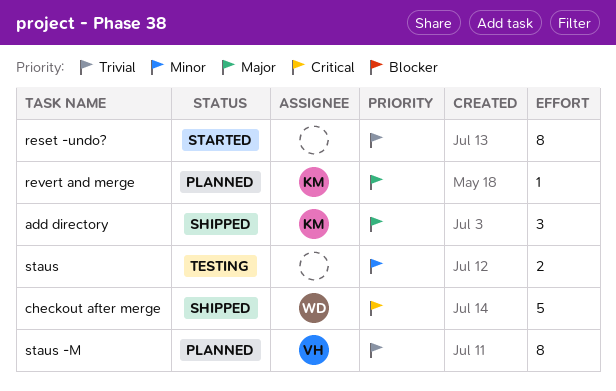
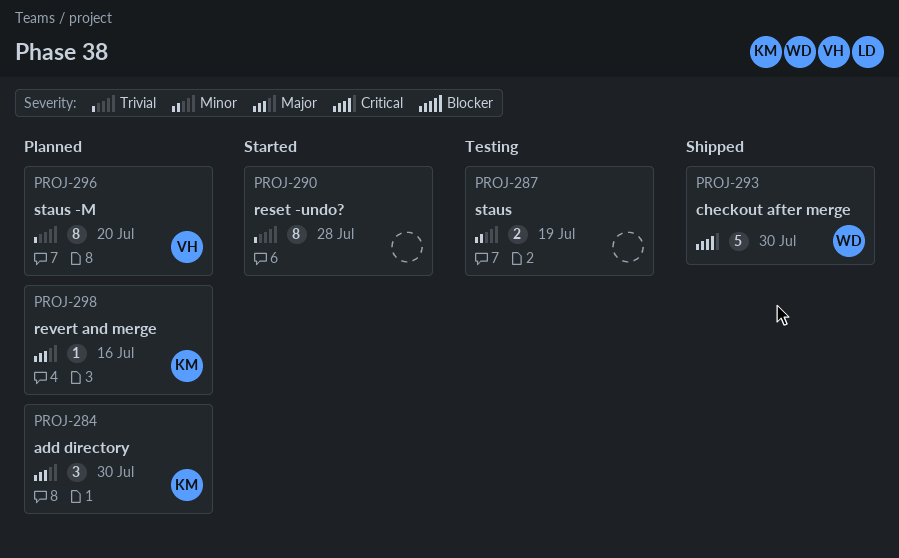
add directory, status: Shipped -> Planned

